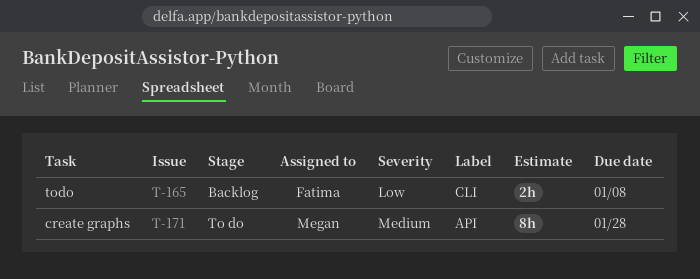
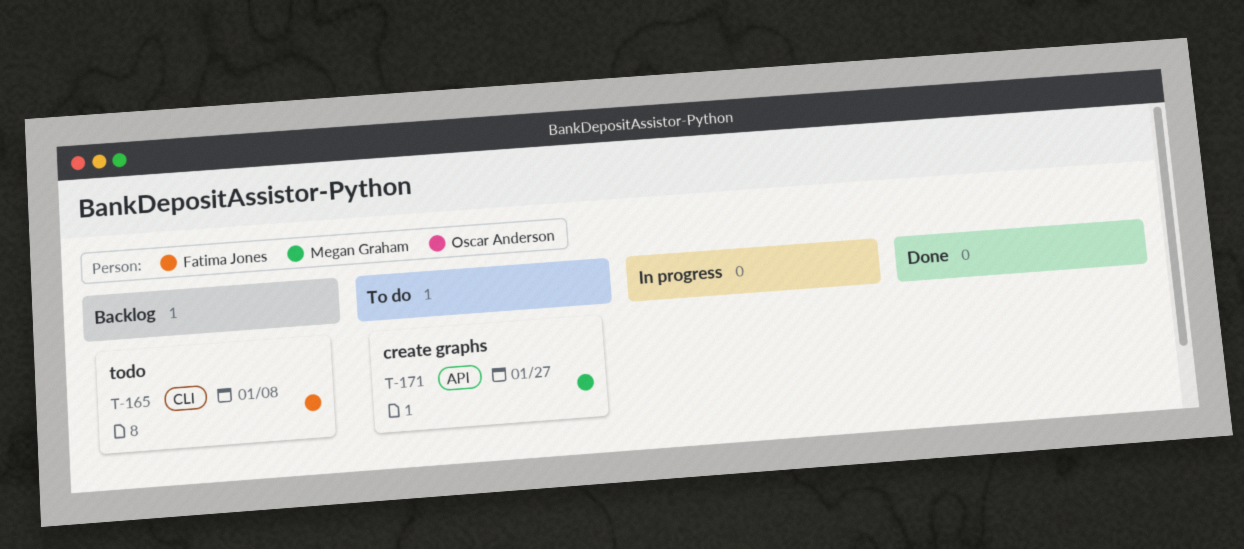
T-171, due: Jan 28 -> Jan 27

